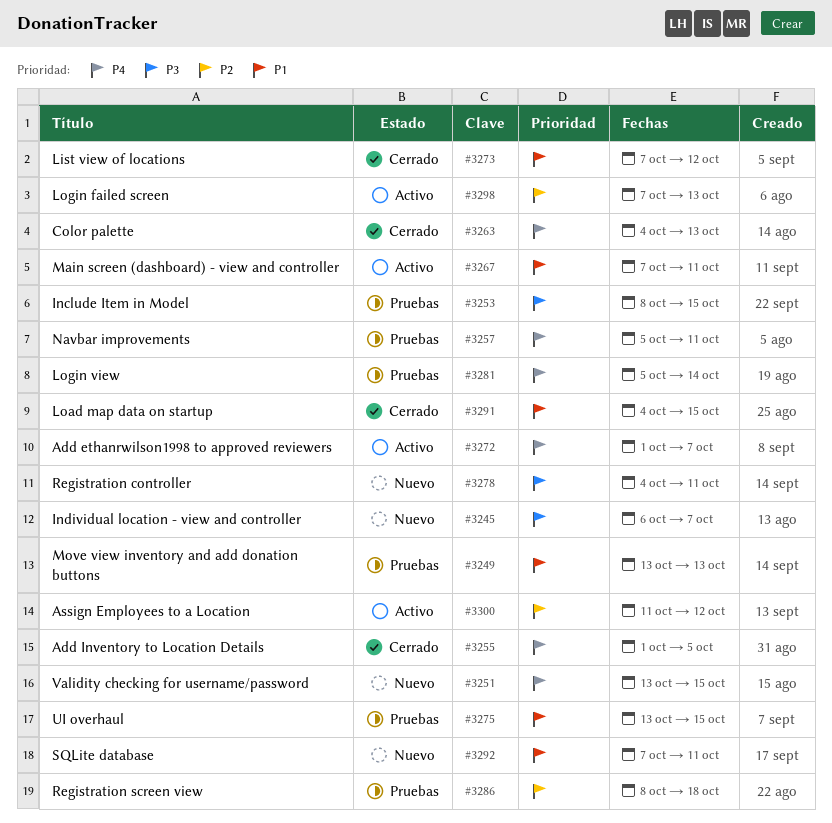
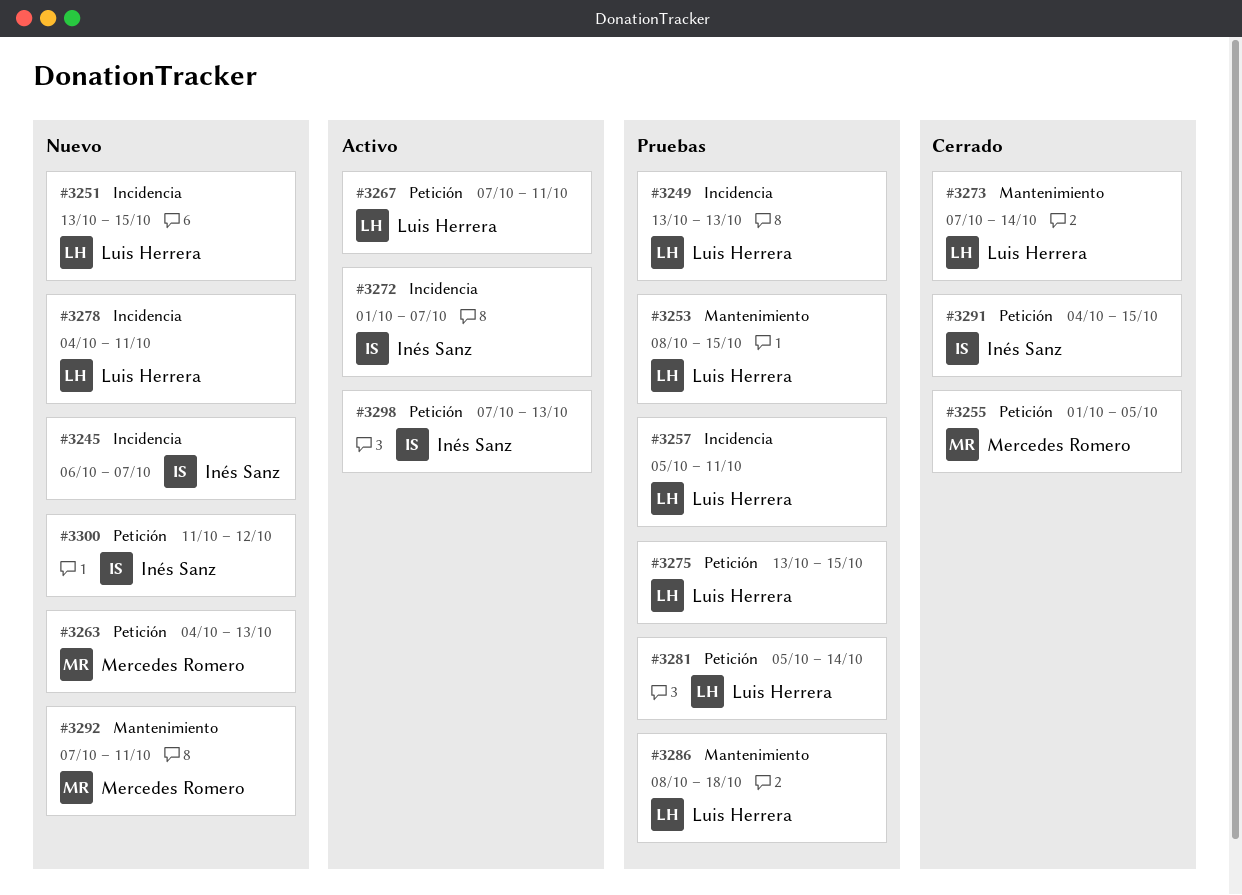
#3263, status: Cerrado -> Nuevo
#3273, due: Oct 12 -> Oct 14
#3300, status: Activo -> Nuevo

